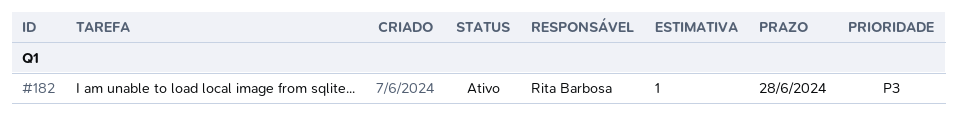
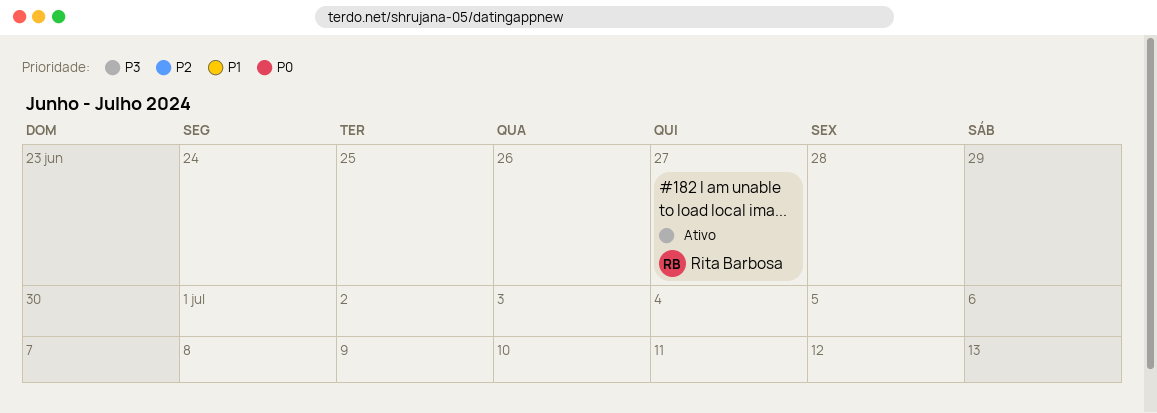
#182, due: Jun 28 -> Jun 27

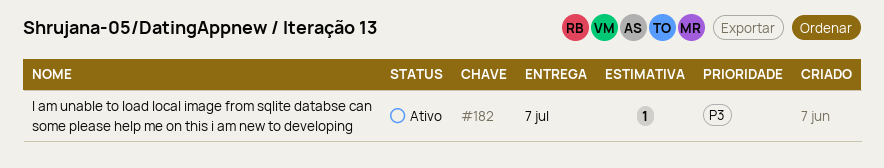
#182, due: Jun 27 -> Jul 7

